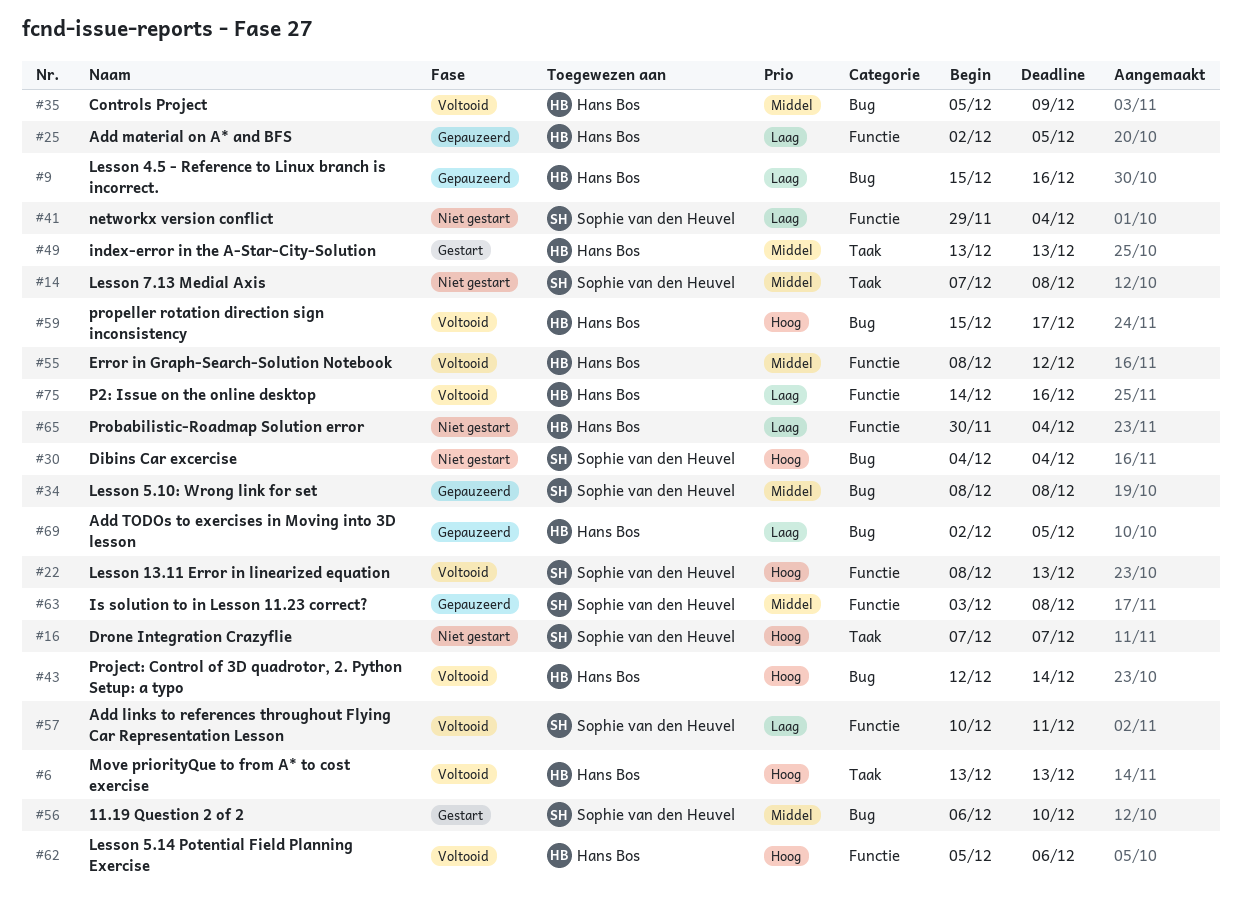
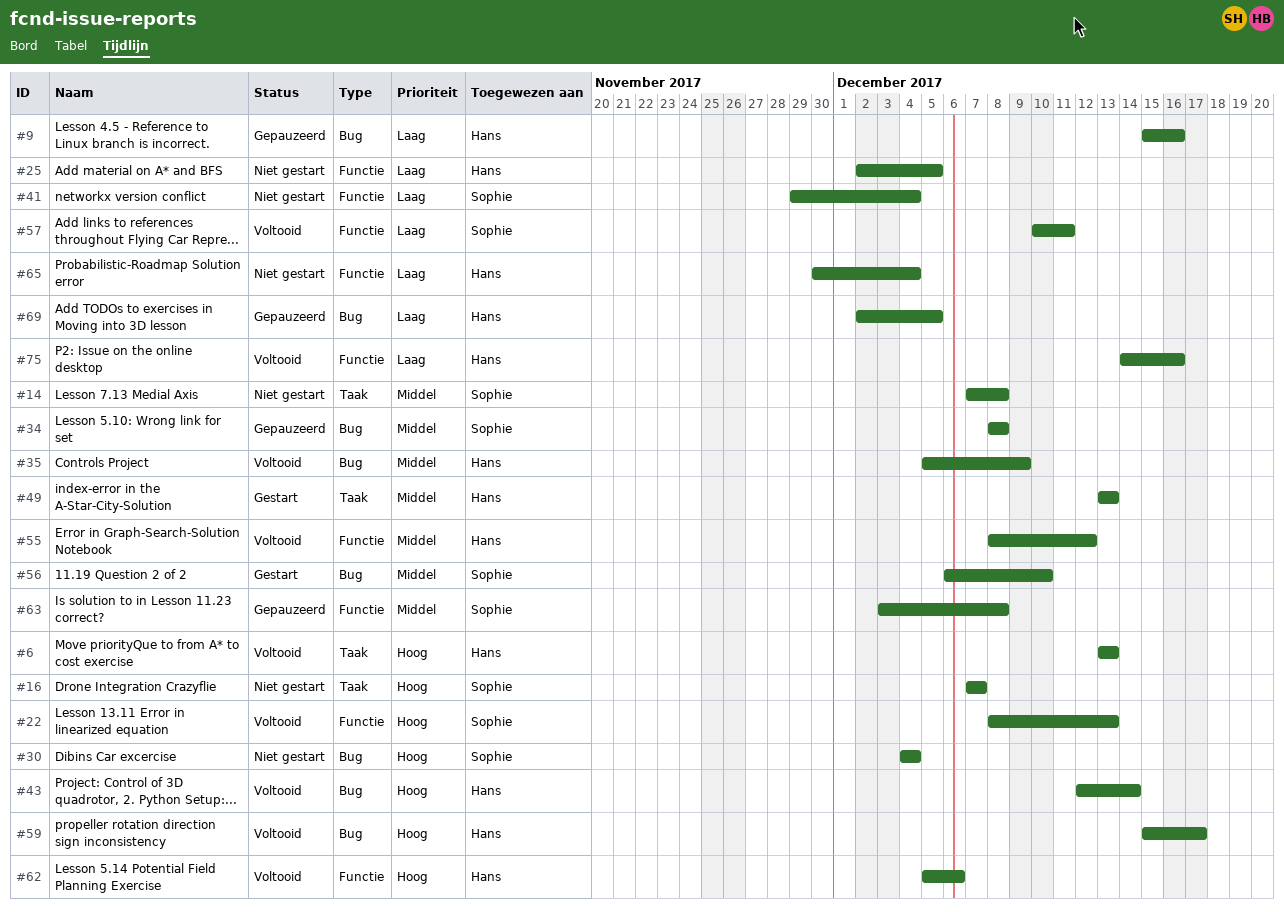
#25, status: Gepauzeerd -> Niet gestart

